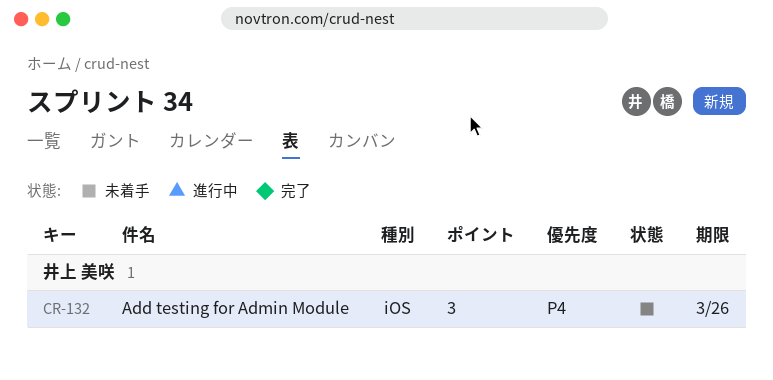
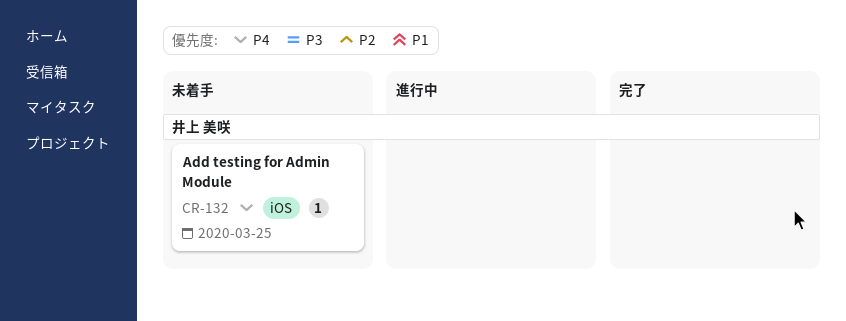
CR-132, estimate: 3 -> 1
CR-132, due: Mar 26 -> Mar 25

